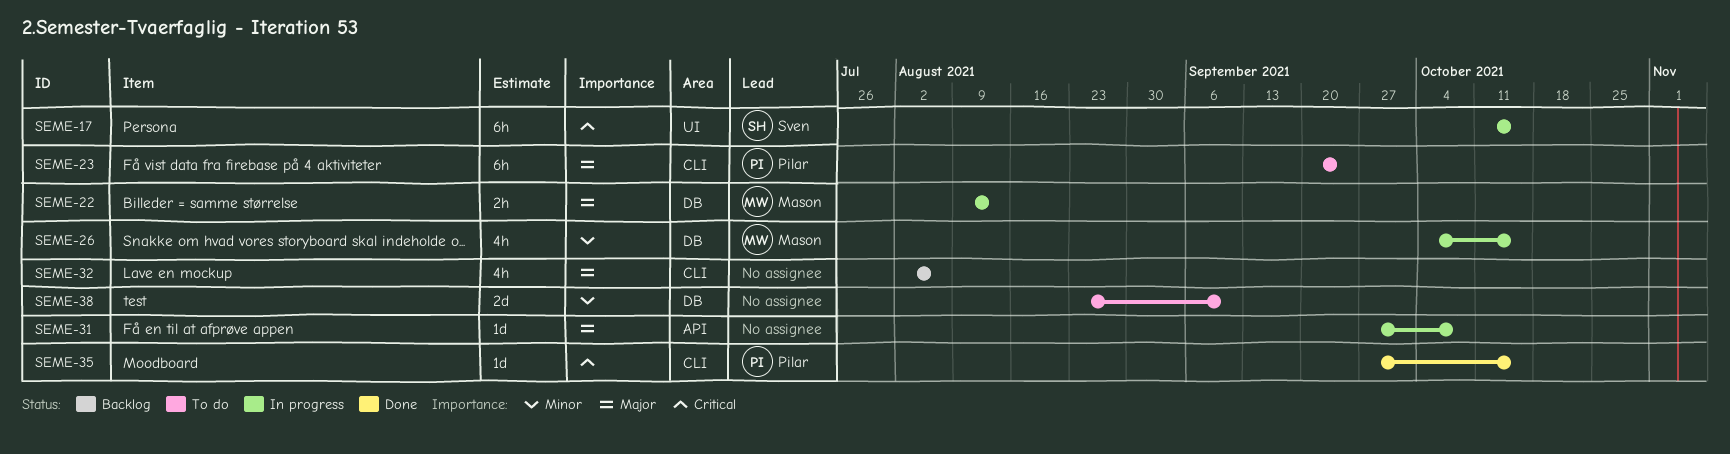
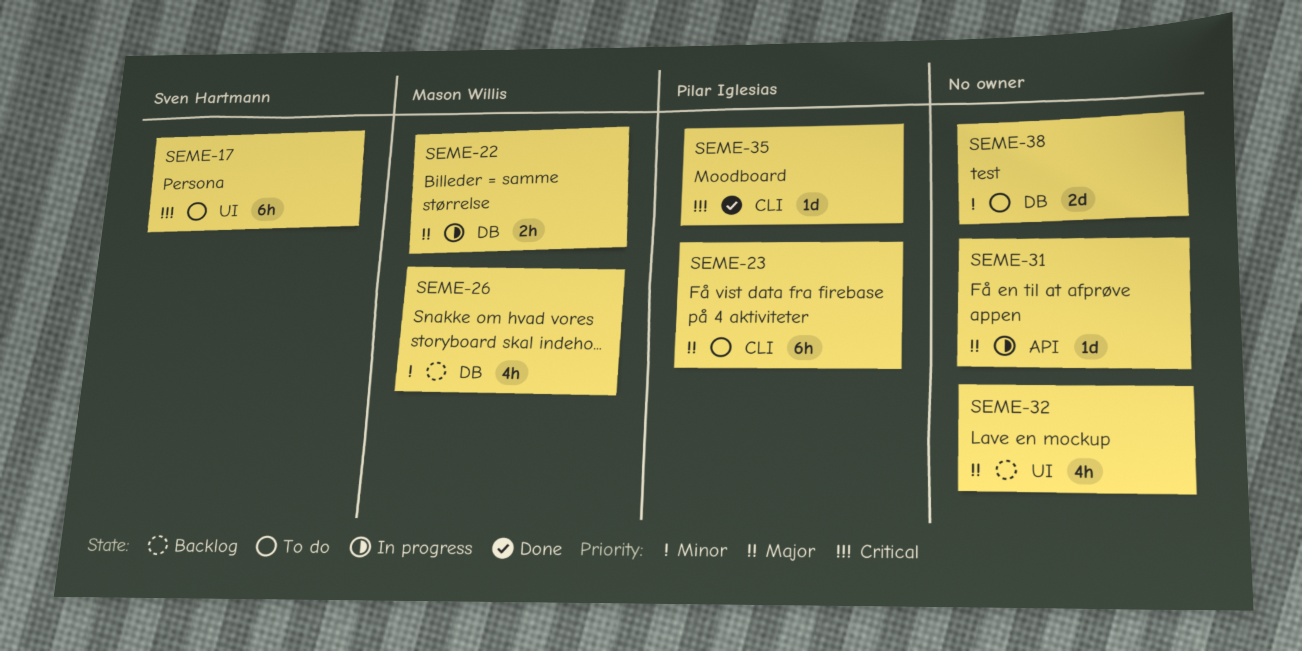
SEME-17, status: In progress -> To do
SEME-26, status: In progress -> Backlog
SEME-32, label: CLI -> UI

